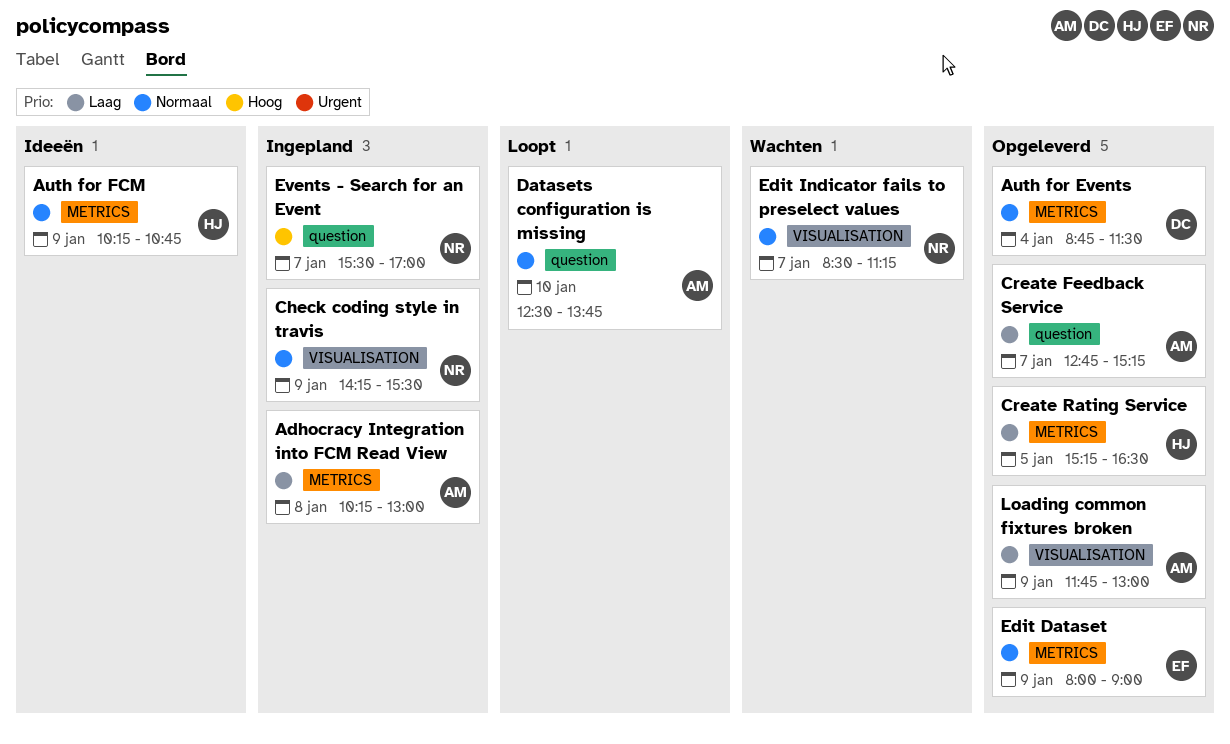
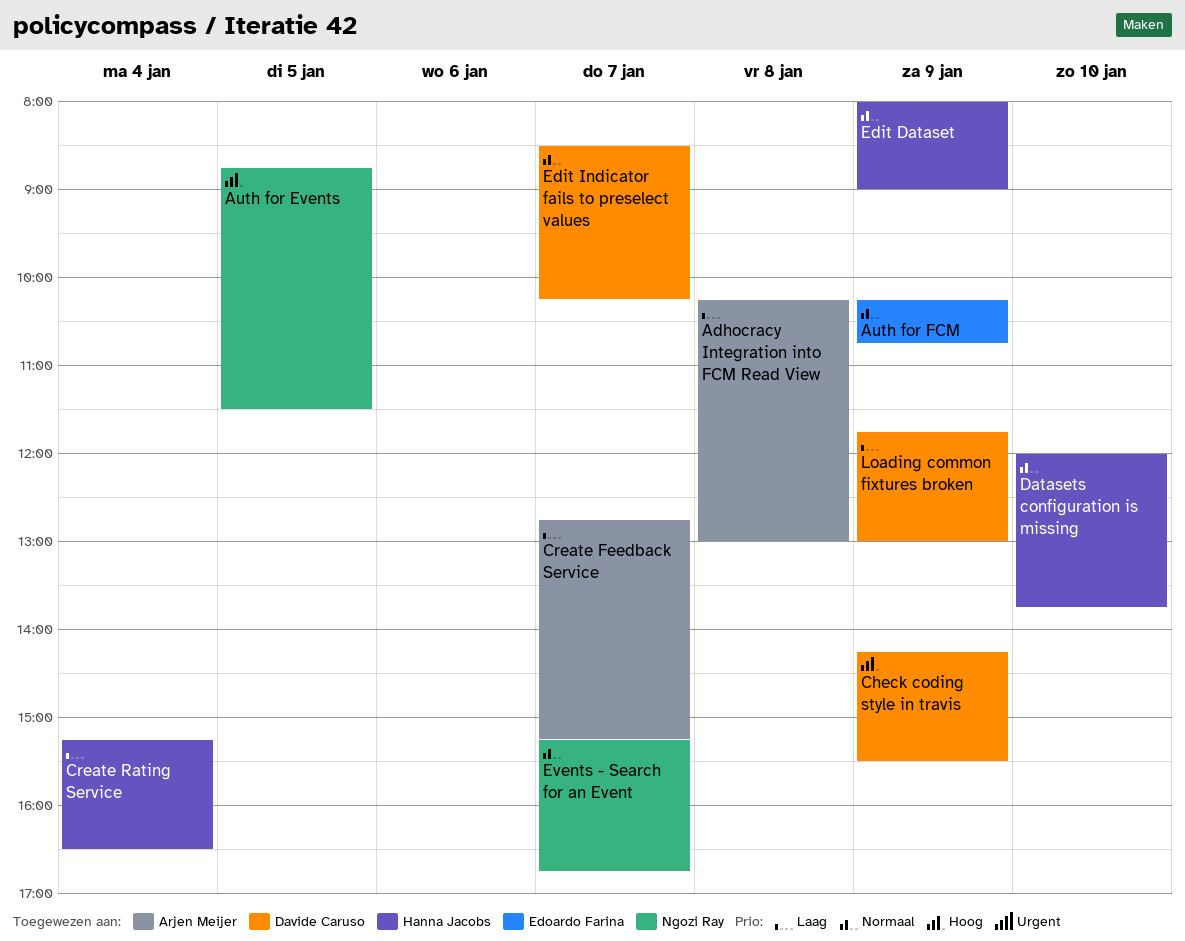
Auth for Events, owner: Davide Caruso -> Ngozi Ray
Auth for Events, priority: Normaal -> Hoog
Auth for Events, day: Jan 4 -> Jan 5
Auth for FCM, owner: Hanna Jacobs -> Edoardo Farina
Check coding style in travis, owner: Ngozi Ray -> Davide Caruso
Check coding style in travis, priority: Normaal -> Hoog
Create Rating Service, day: Jan 5 -> Jan 4
Datasets configuration is missing, owner: Arjen Meijer -> Hanna Jacobs
Datasets configuration is missing, begins: 12:30 -> 12:00
Edit Dataset, owner: Edoardo Farina -> Hanna Jacobs
Edit Indicator fails to preselect values, owner: Ngozi Ray -> Davide Caruso
Edit Indicator fails to preselect values, ends: 11:15 -> 10:15
Events - Search for an Event, priority: Hoog -> Normaal
Events - Search for an Event, begins: 15:30 -> 15:15
Events - Search for an Event, ends: 17:00 -> 16:45
Loading common fixtures broken, owner: Arjen Meijer -> Davide Caruso

